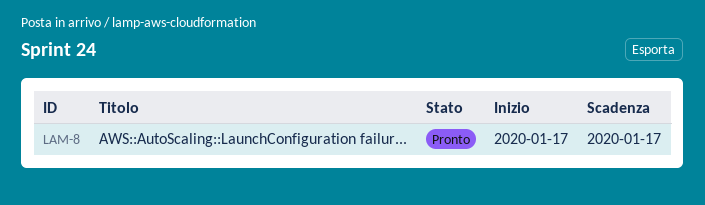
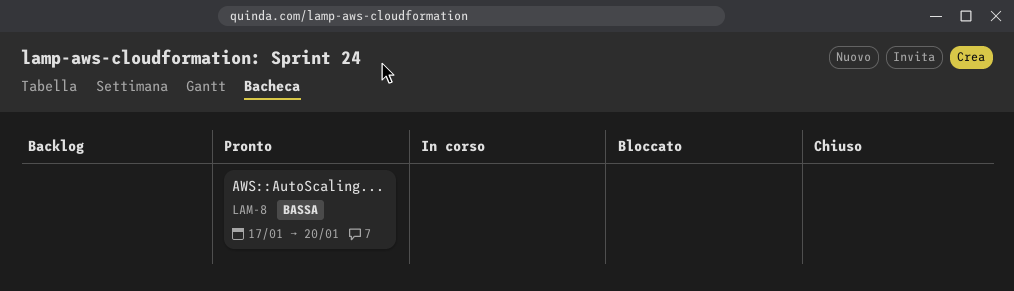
LAM-8, due: Jan 17 -> Jan 20

